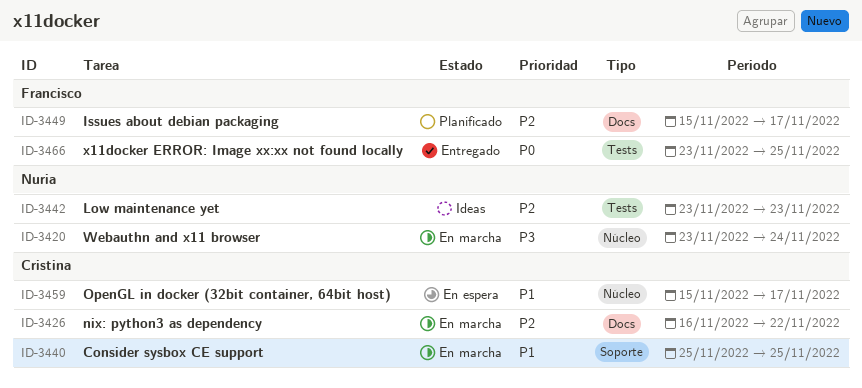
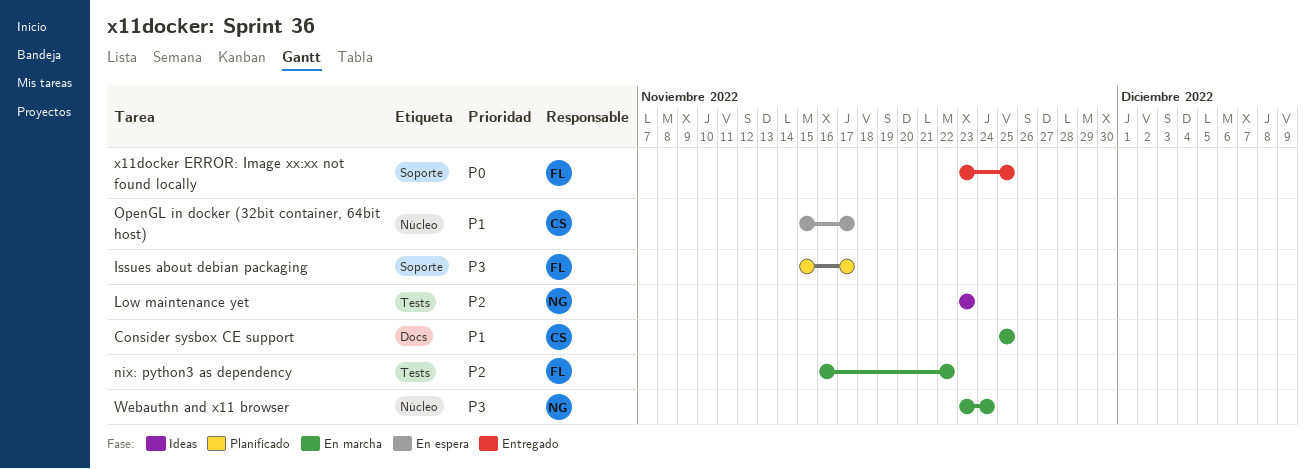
Consider sysbox CE support, label: Soporte -> Docs
Issues about debian packaging, priority: P2 -> P3
Issues about debian packaging, label: Docs -> Soporte
nix: python3 as dependency, owner: Cristina -> Francisco
nix: python3 as dependency, label: Docs -> Tests
x11docker ERROR: Image xx:xx not found locally, label: Tests -> Soporte

